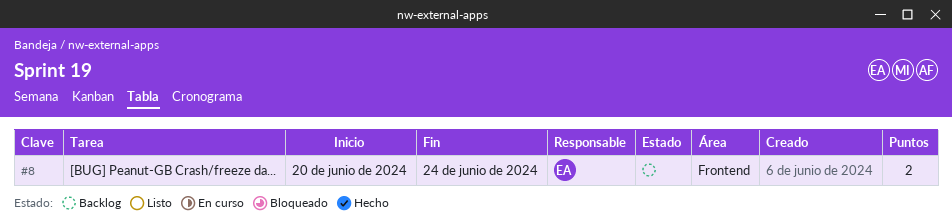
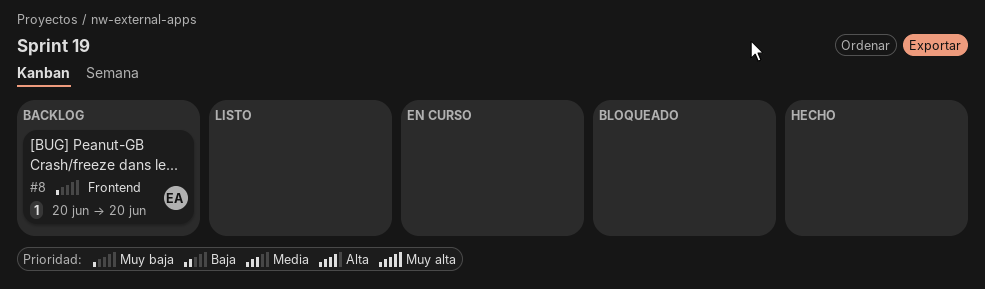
#8, estimate: 2 -> 1
#8, due: Jun 24 -> Jun 20

